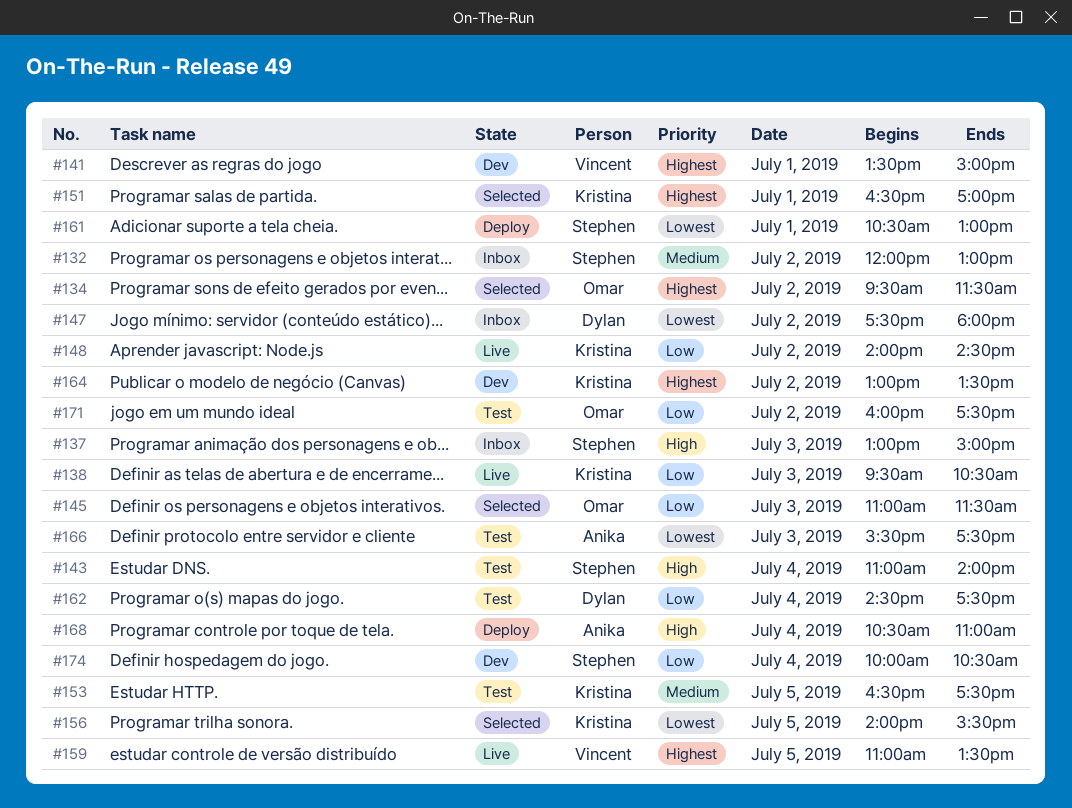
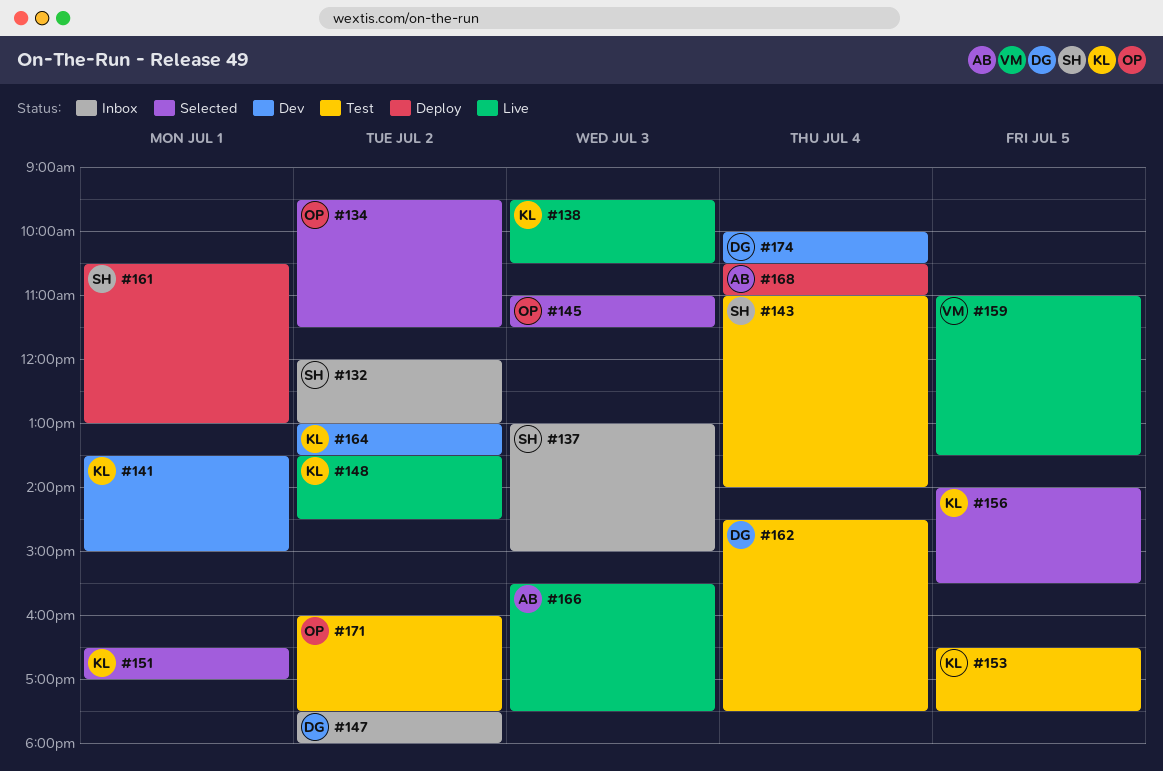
#141, owner: Vincent -> Kristina
#148, begins: 14:00 -> 13:30
#166, status: Test -> Live
#174, owner: Stephen -> Dylan

